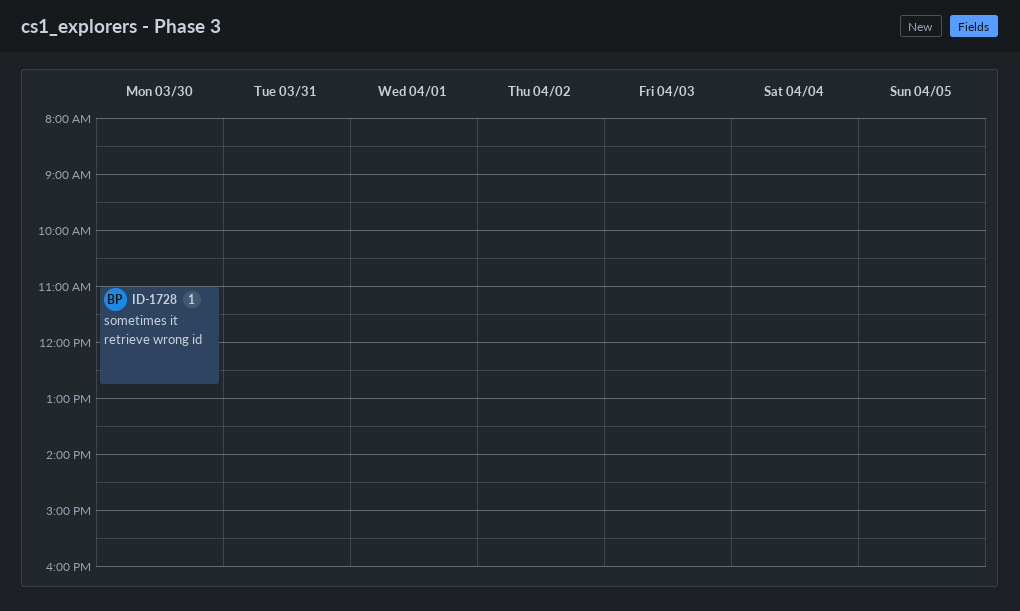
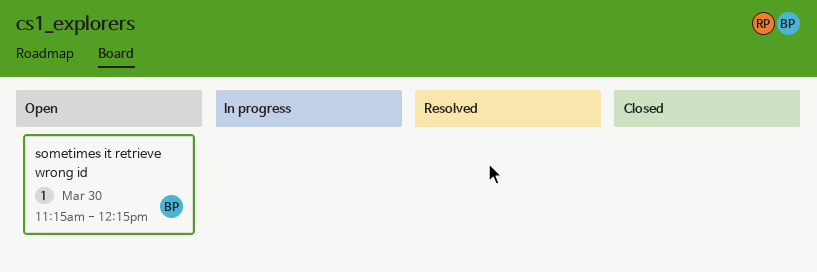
sometimes it retrieve wrong id, begins: 11:00 -> 11:15
sometimes it retrieve wrong id, ends: 12:45 -> 12:15

